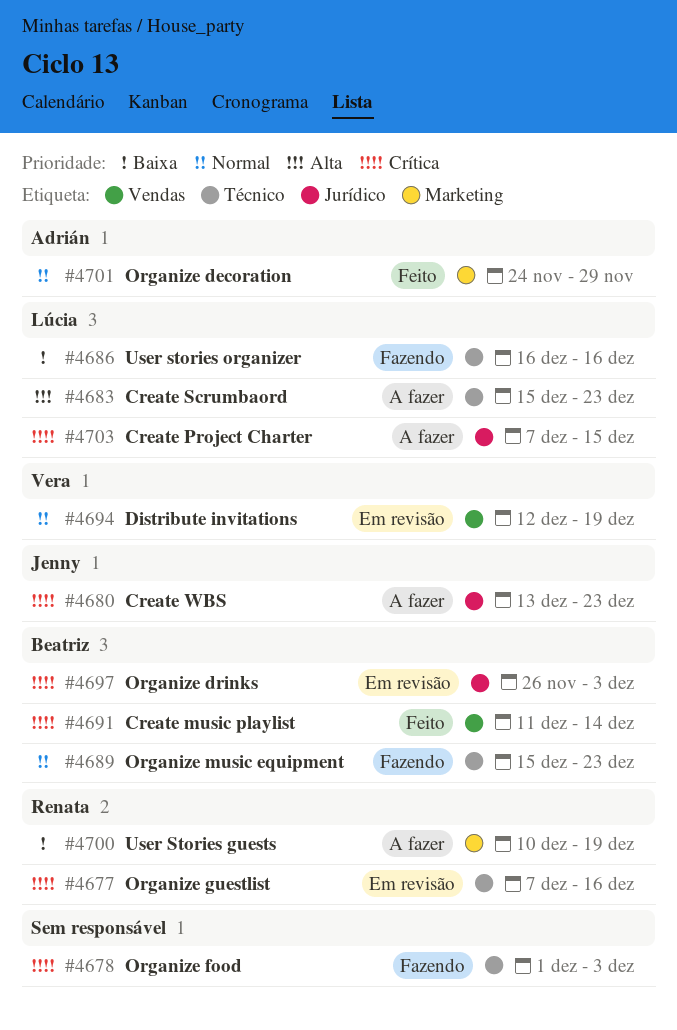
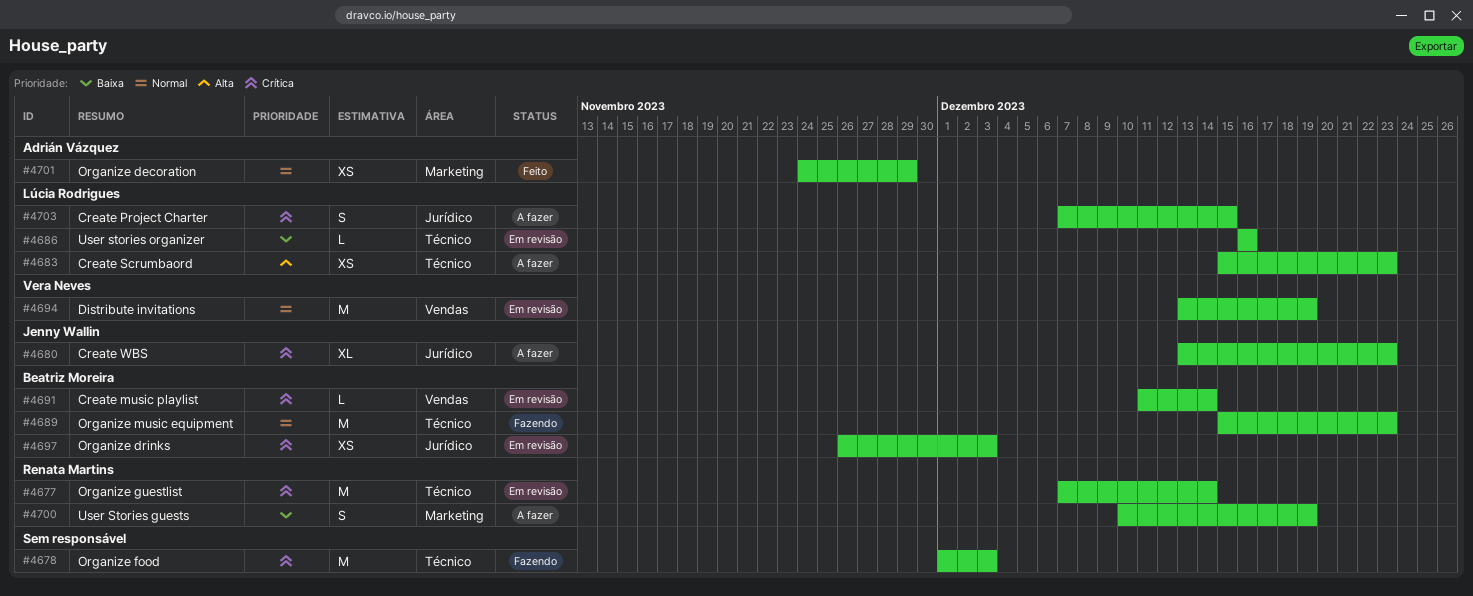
#4677, due: Dec 16 -> Dec 14
#4686, status: Fazendo -> Em revisão
#4691, status: Feito -> Em revisão
#4694, start: Dec 12 -> Dec 13

